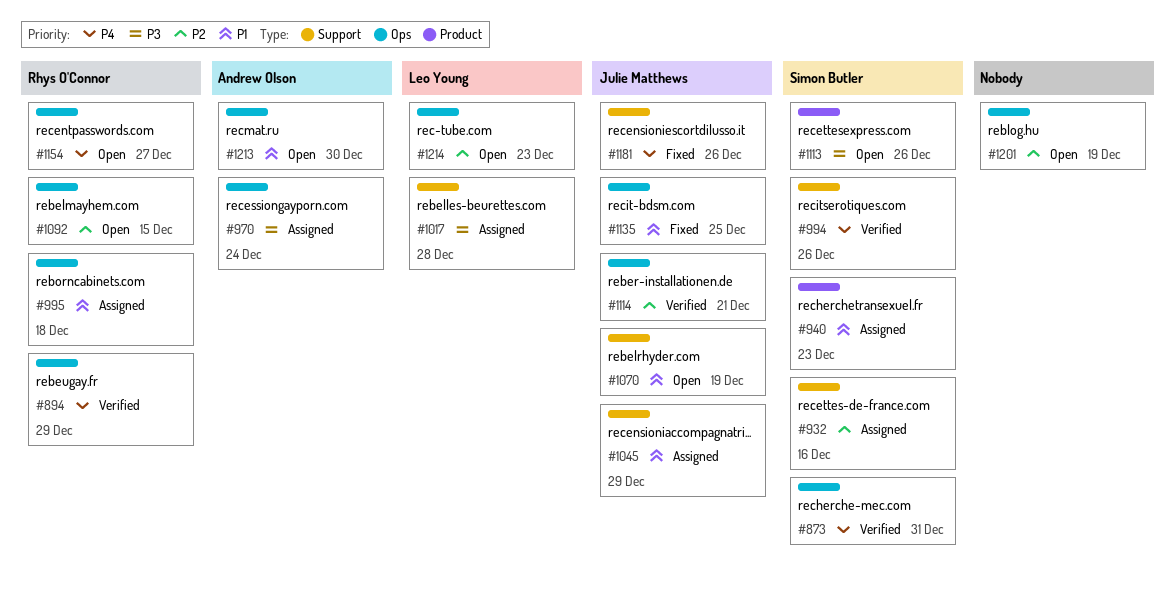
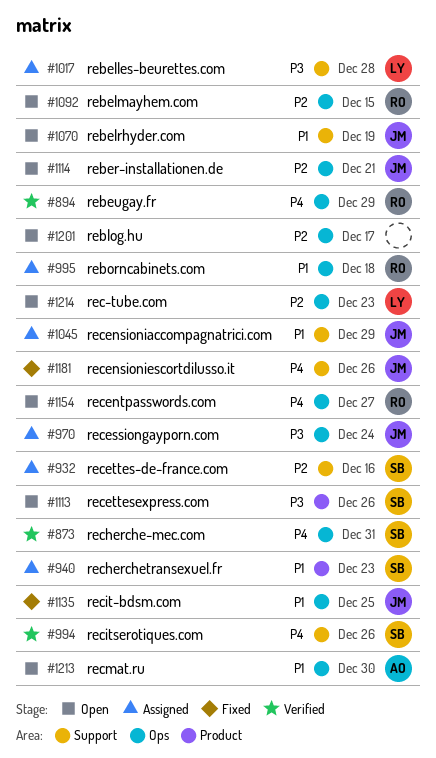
#970, owner: Andrew Olson -> Julie Matthews
#1114, status: Verified -> Open
#1201, due: Dec 19 -> Dec 17

